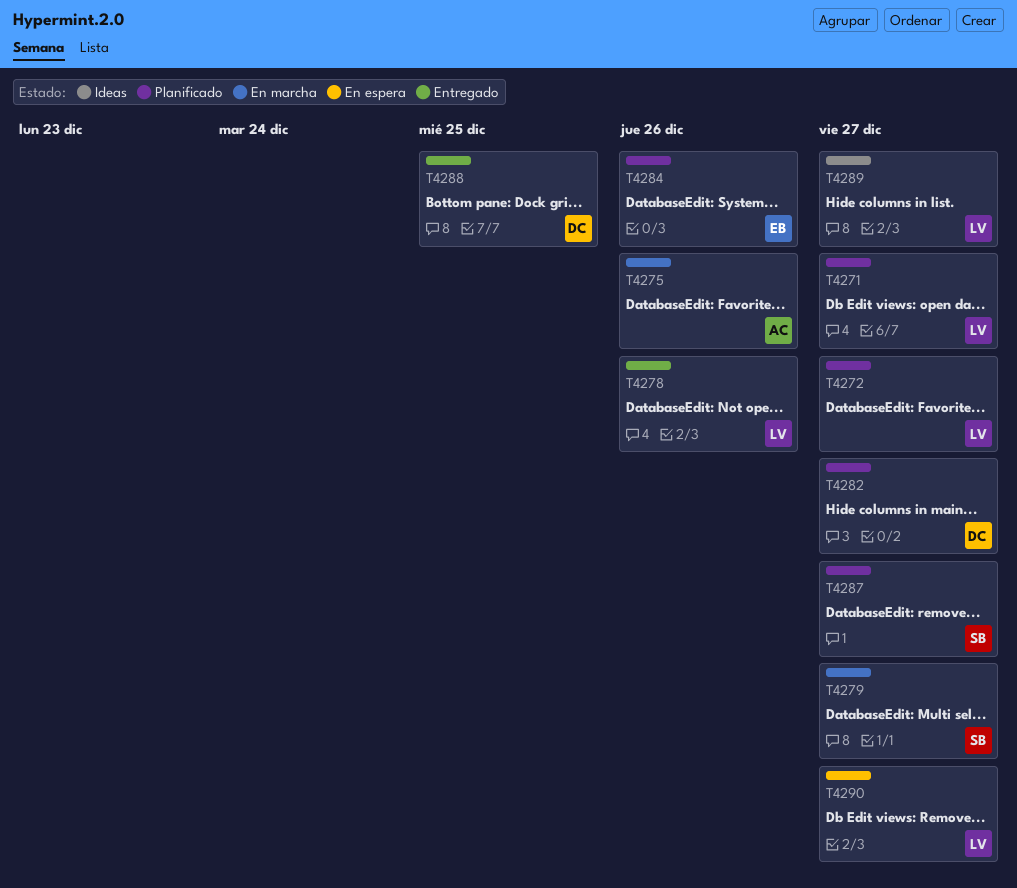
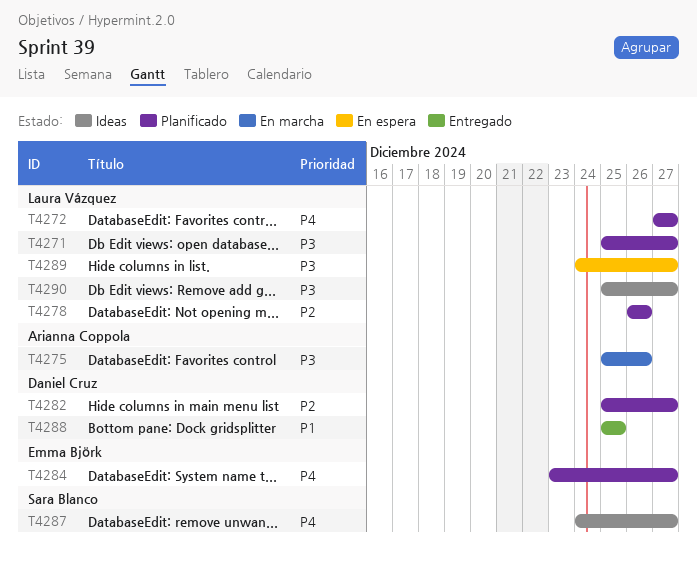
T4278, status: Entregado -> Planificado
T4279: present -> none
T4284, due: Dec 26 -> Dec 27
T4287, status: Planificado -> Ideas
T4289, status: Ideas -> En espera
T4290, status: En espera -> Ideas

